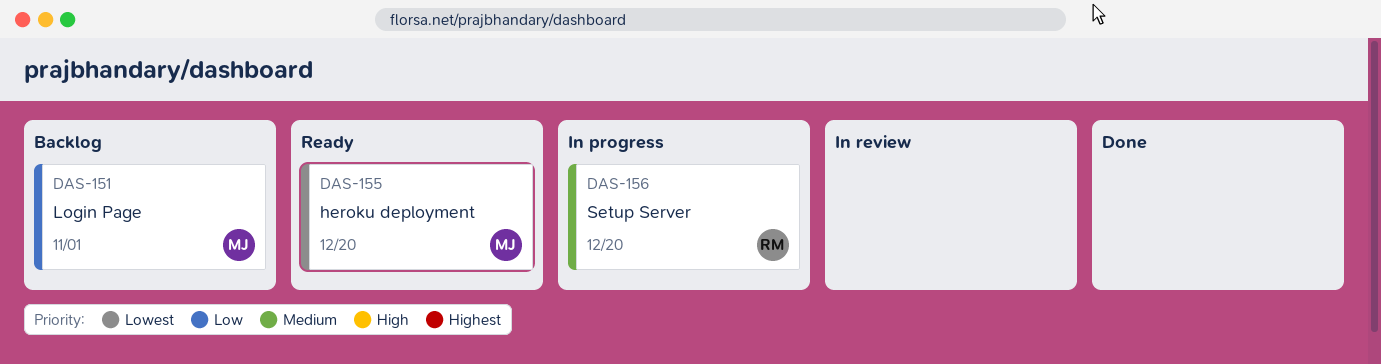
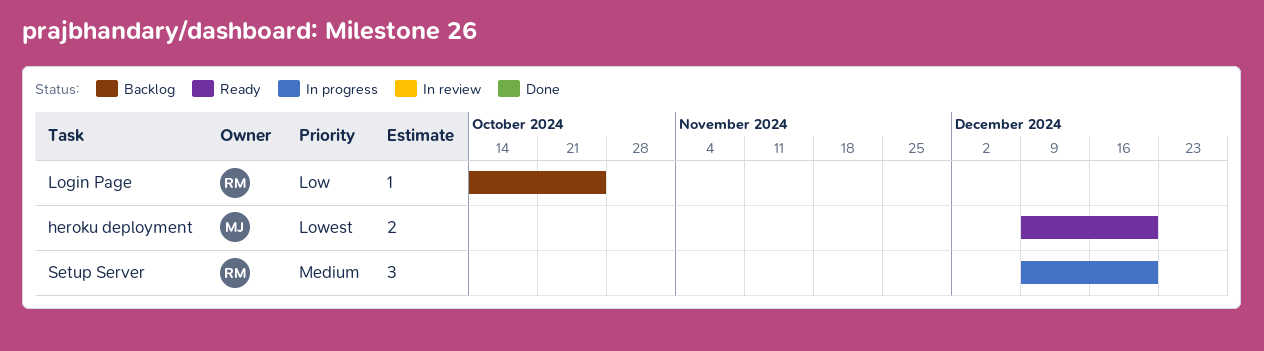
Login Page, owner: MJ -> RM
Login Page, due: Nov 1 -> Oct 25

